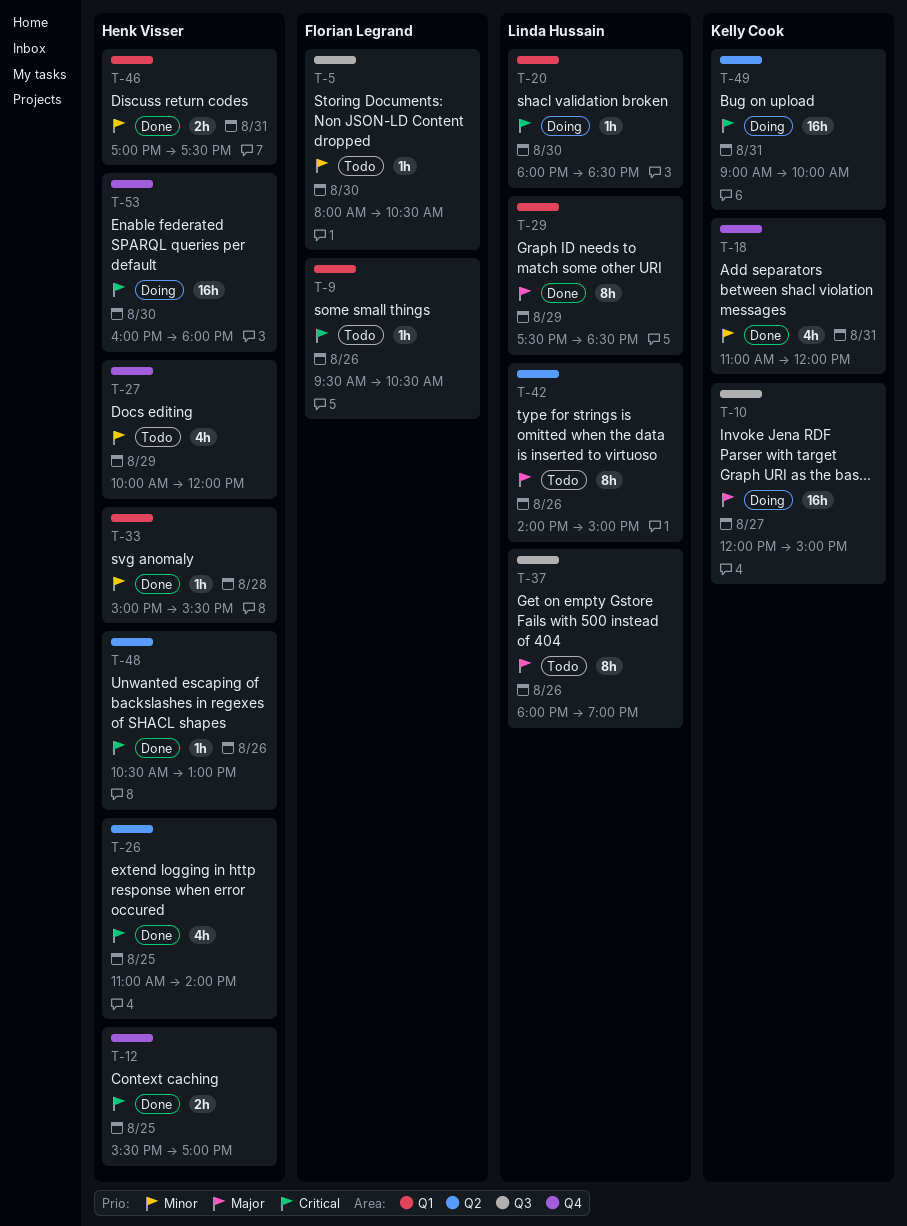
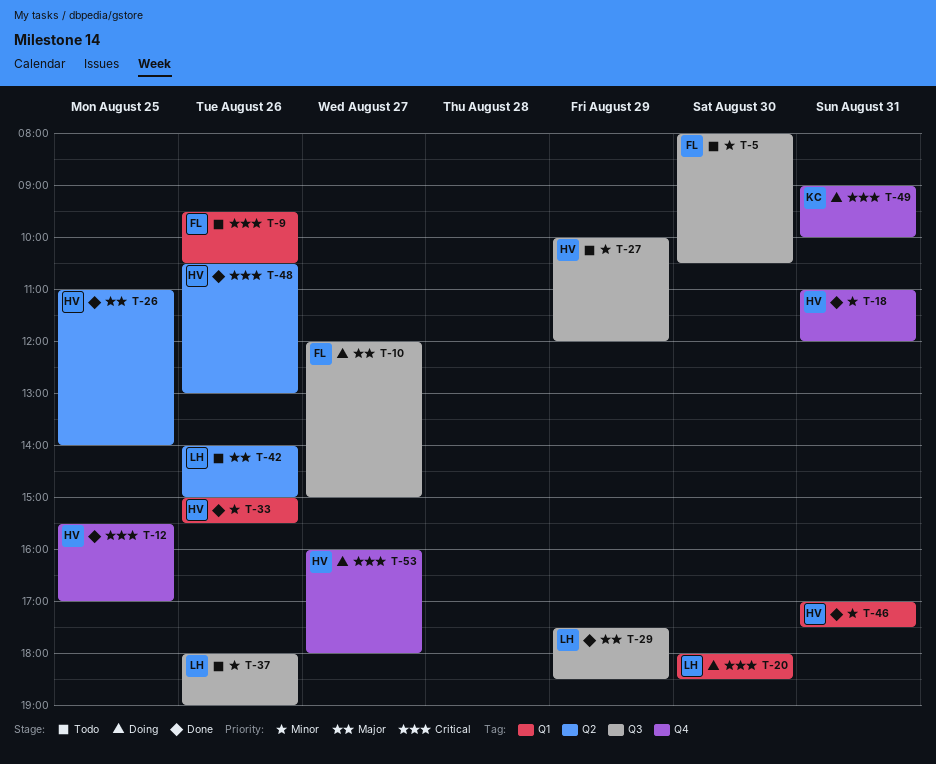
T-10, owner: Kelly Cook -> Florian Legrand
T-18, owner: Kelly Cook -> Henk Visser
T-26, priority: Critical -> Major
T-27, label: Q4 -> Q3
T-29, label: Q1 -> Q3
T-33, day: Aug 28 -> Aug 26
T-37, priority: Major -> Minor
T-49, label: Q2 -> Q4
T-53, day: Aug 30 -> Aug 27

